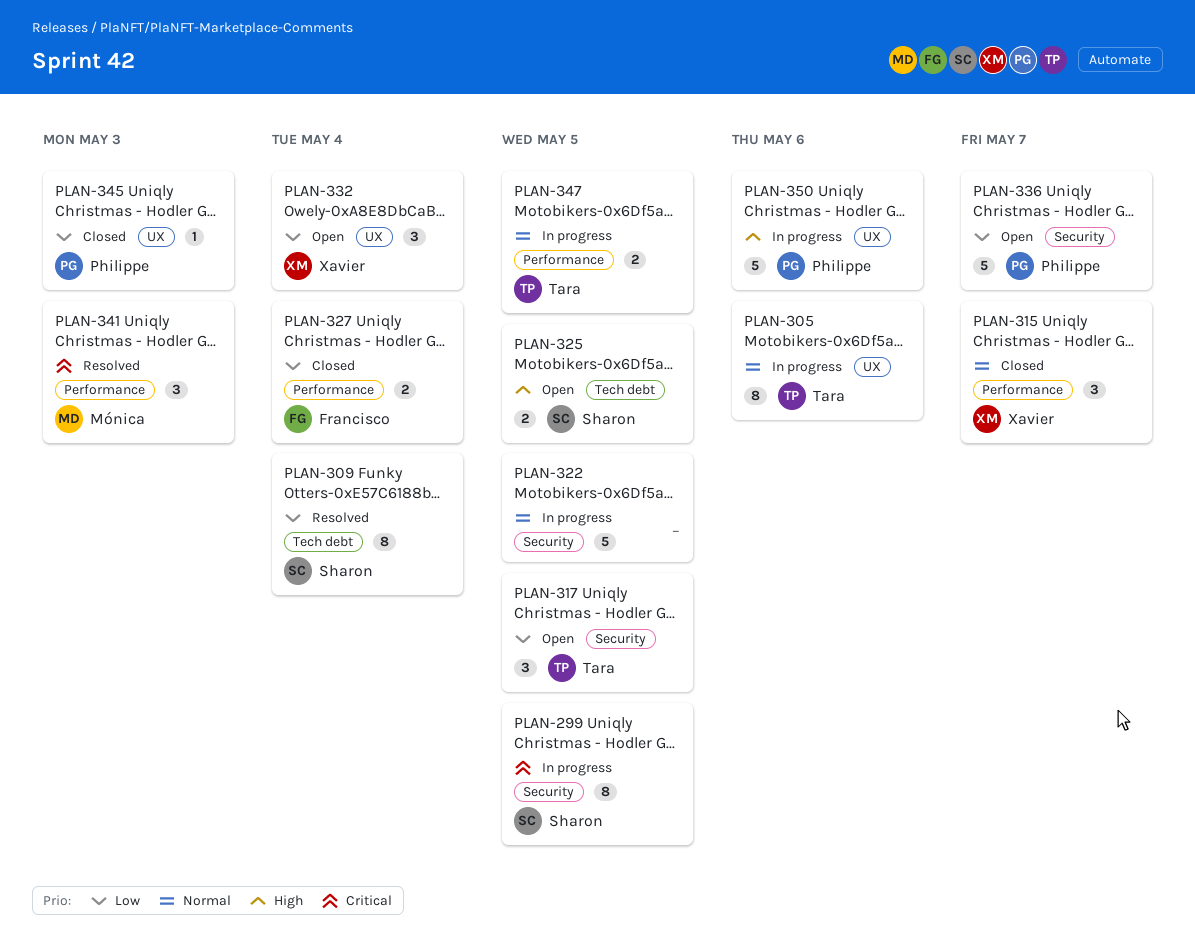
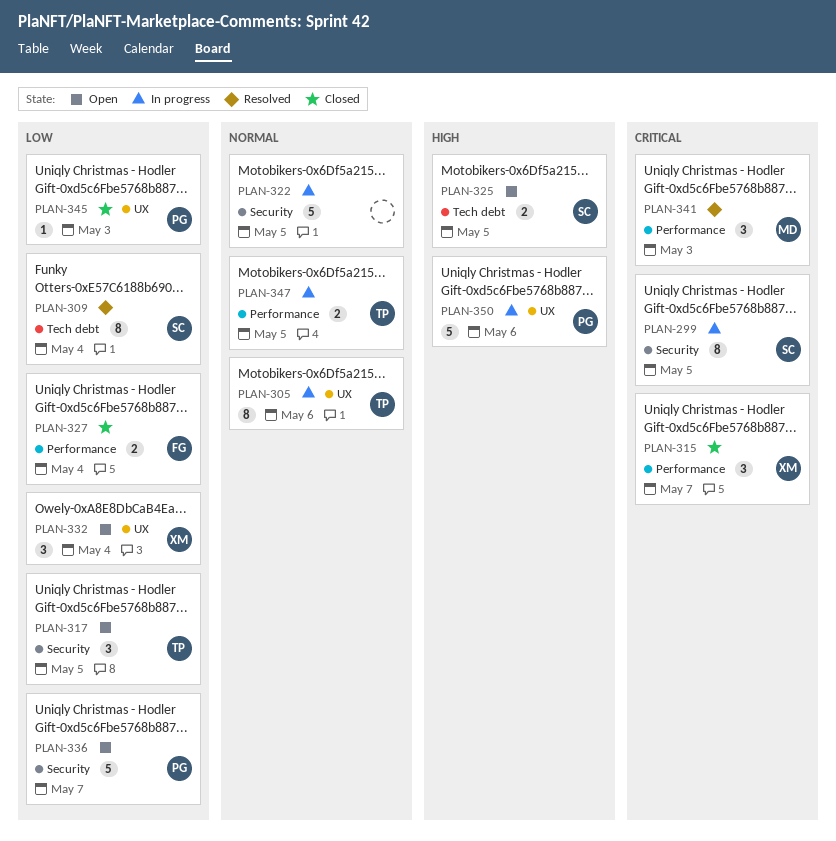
PLAN-315, priority: Normal -> Critical

